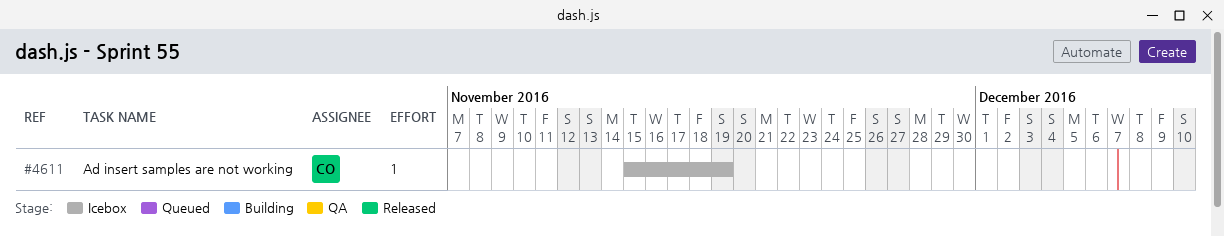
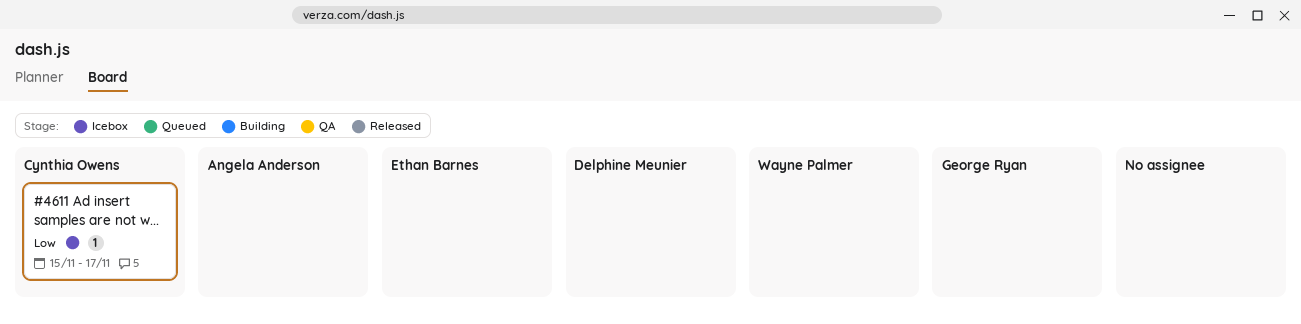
#4611, due: Nov 19 -> Nov 17

